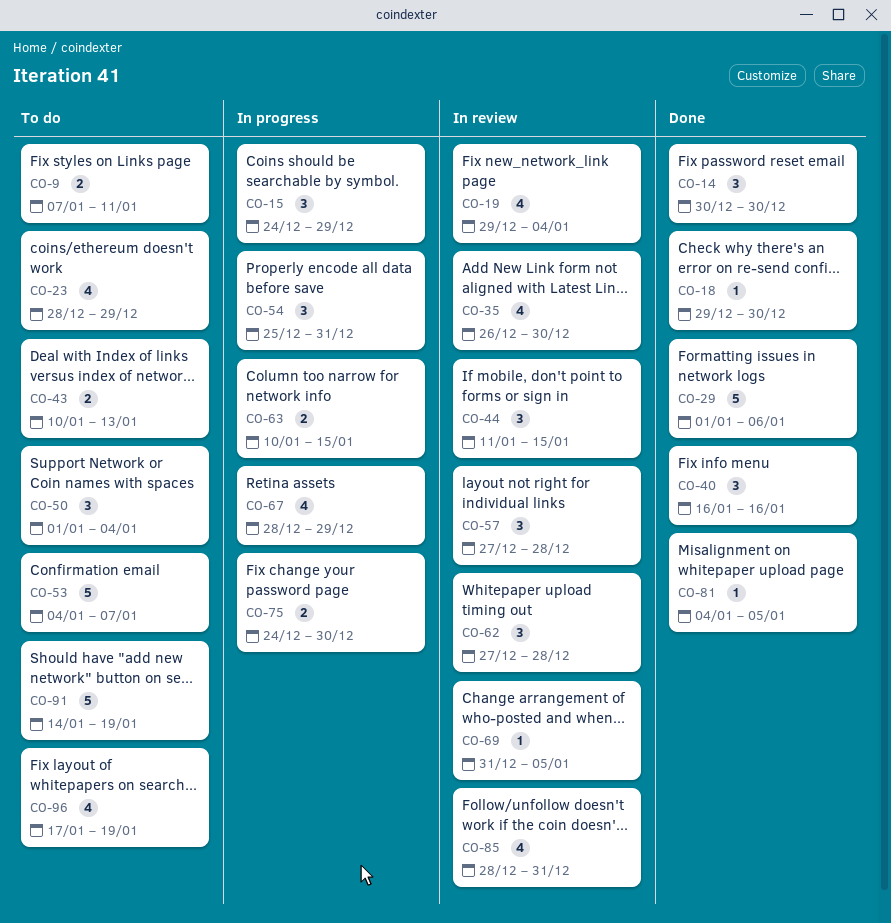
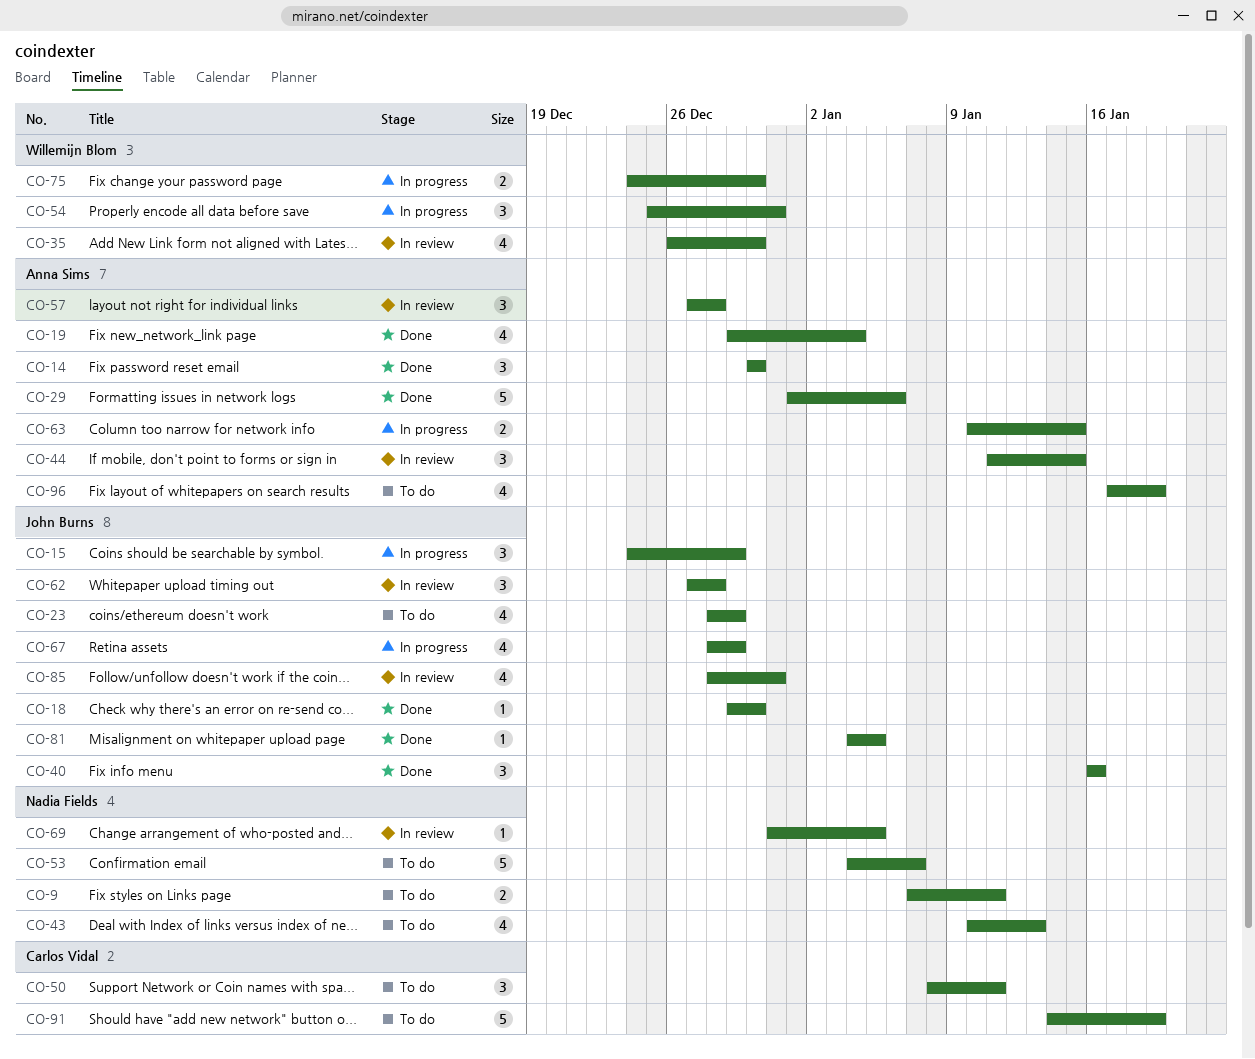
CO-19, status: In review -> Done
CO-43, estimate: 2 -> 4
CO-50, start: Jan 1 -> Jan 8
CO-50, due: Jan 4 -> Jan 11

